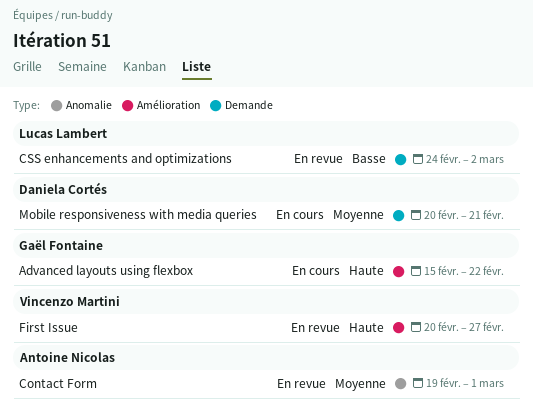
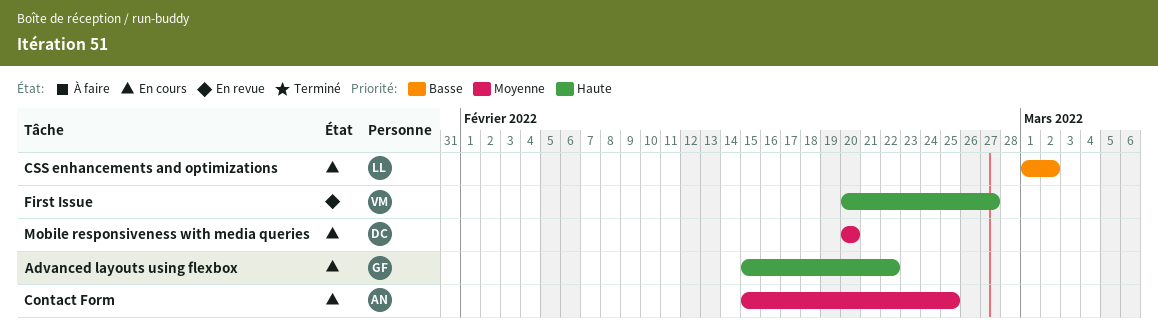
Contact Form, status: En revue -> En cours
Contact Form, start: Feb 19 -> Feb 15
Contact Form, due: Mar 1 -> Feb 25
CSS enhancements and optimizations, status: En revue -> En cours
CSS enhancements and optimizations, start: Feb 24 -> Mar 1
Mobile responsiveness with media queries, due: Feb 21 -> Feb 20

